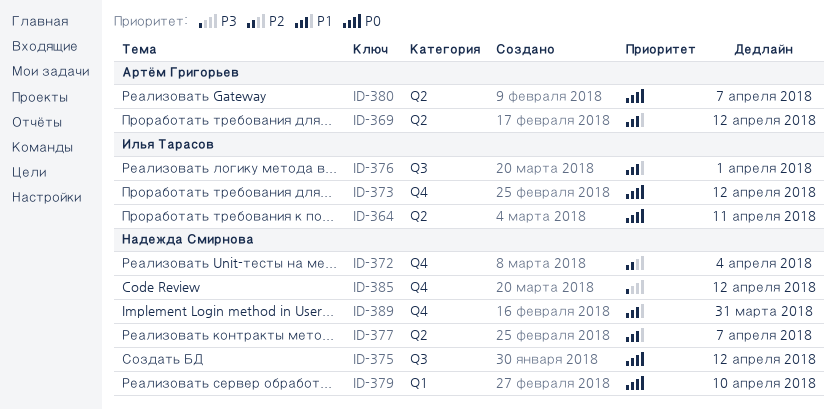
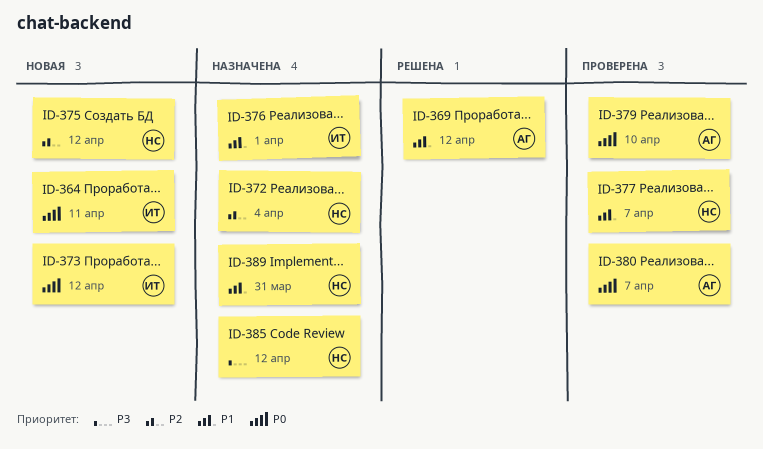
ID-375, priority: P0 -> P2
ID-379, owner: Надежда Смирнова -> Артём Григорьев

